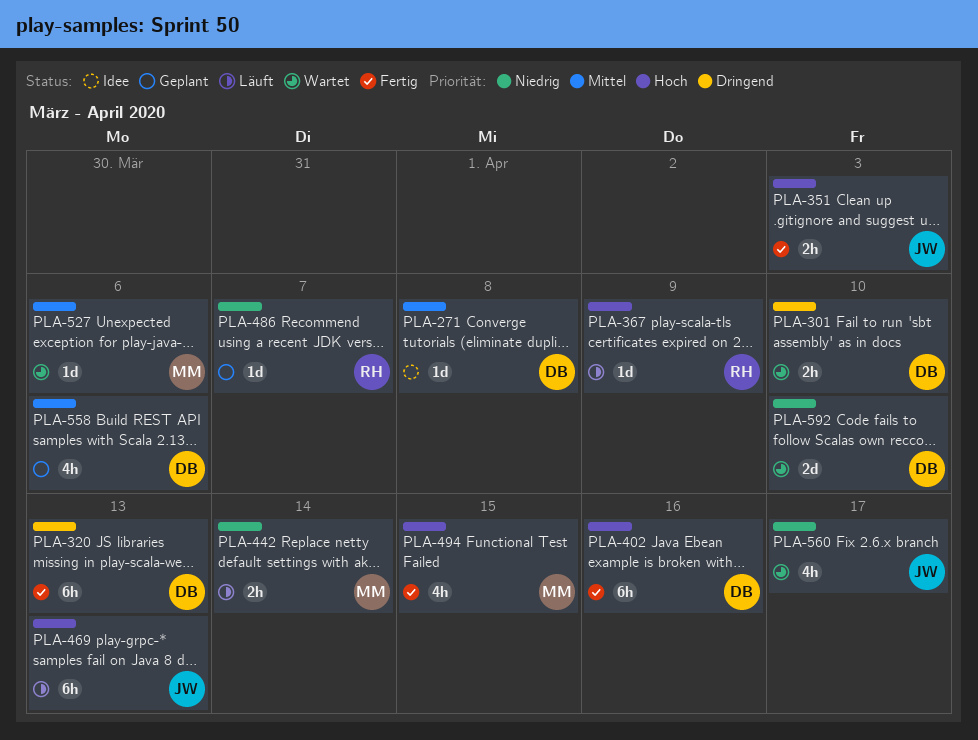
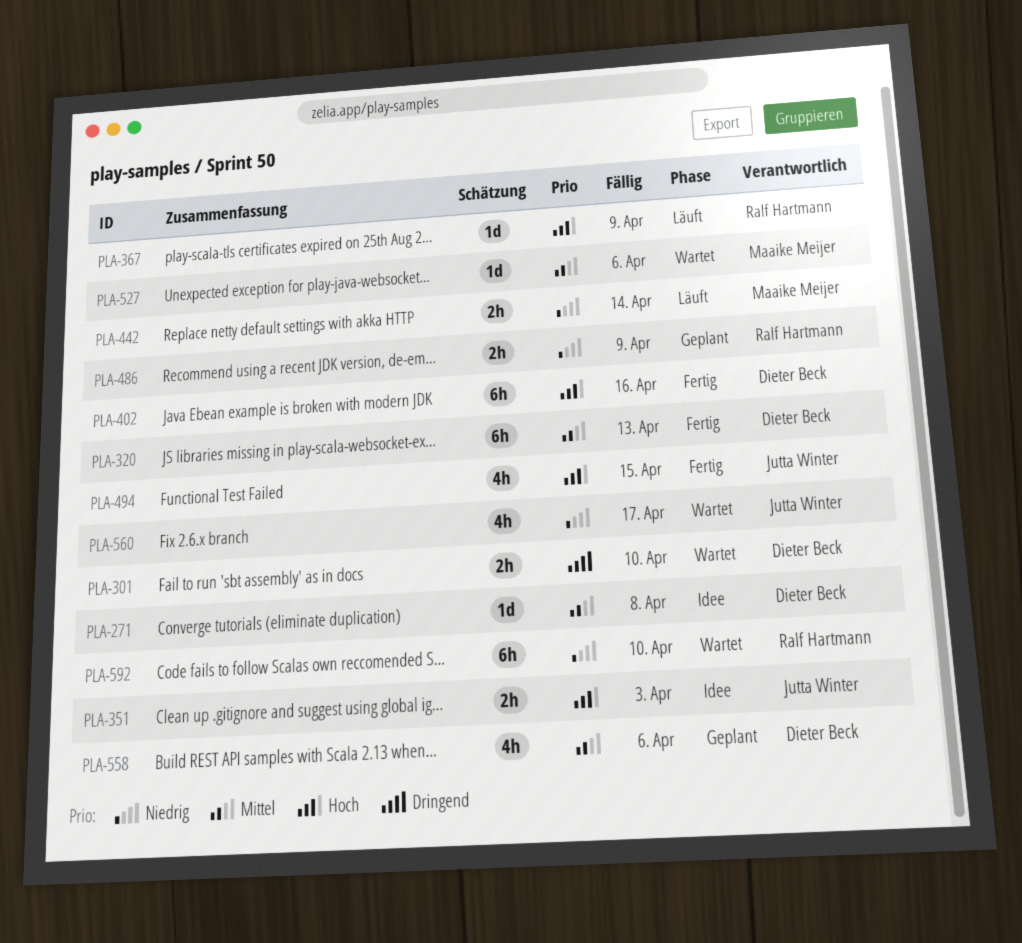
PLA-320, priority: Dringend -> Mittel
PLA-351, status: Fertig -> Idee
PLA-469: present -> none
PLA-486, estimate: 1d -> 2h
PLA-486, due: Apr 7 -> Apr 9
PLA-494, owner: Maaike Meijer -> Jutta Winter
PLA-592, owner: Dieter Beck -> Ralf Hartmann
PLA-592, estimate: 2d -> 6h

